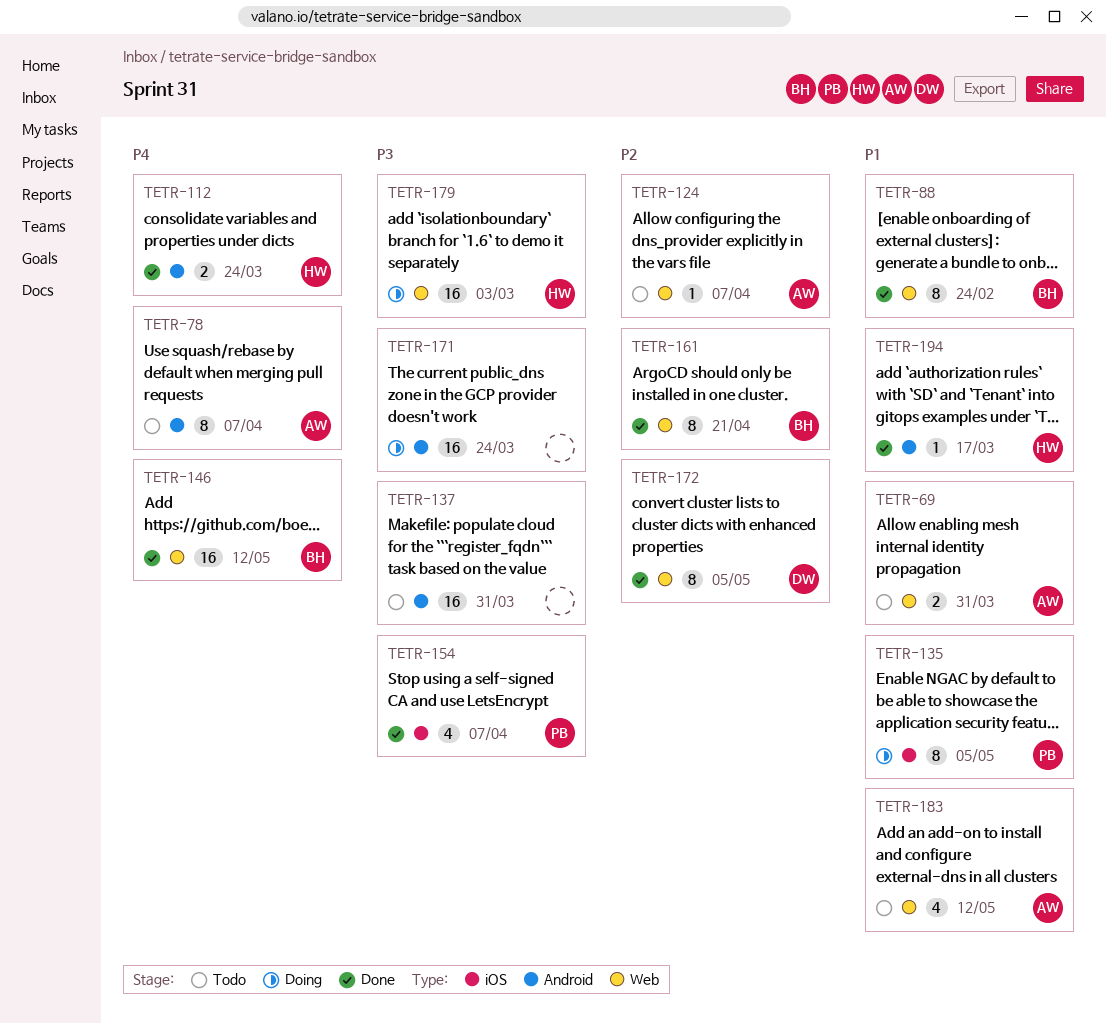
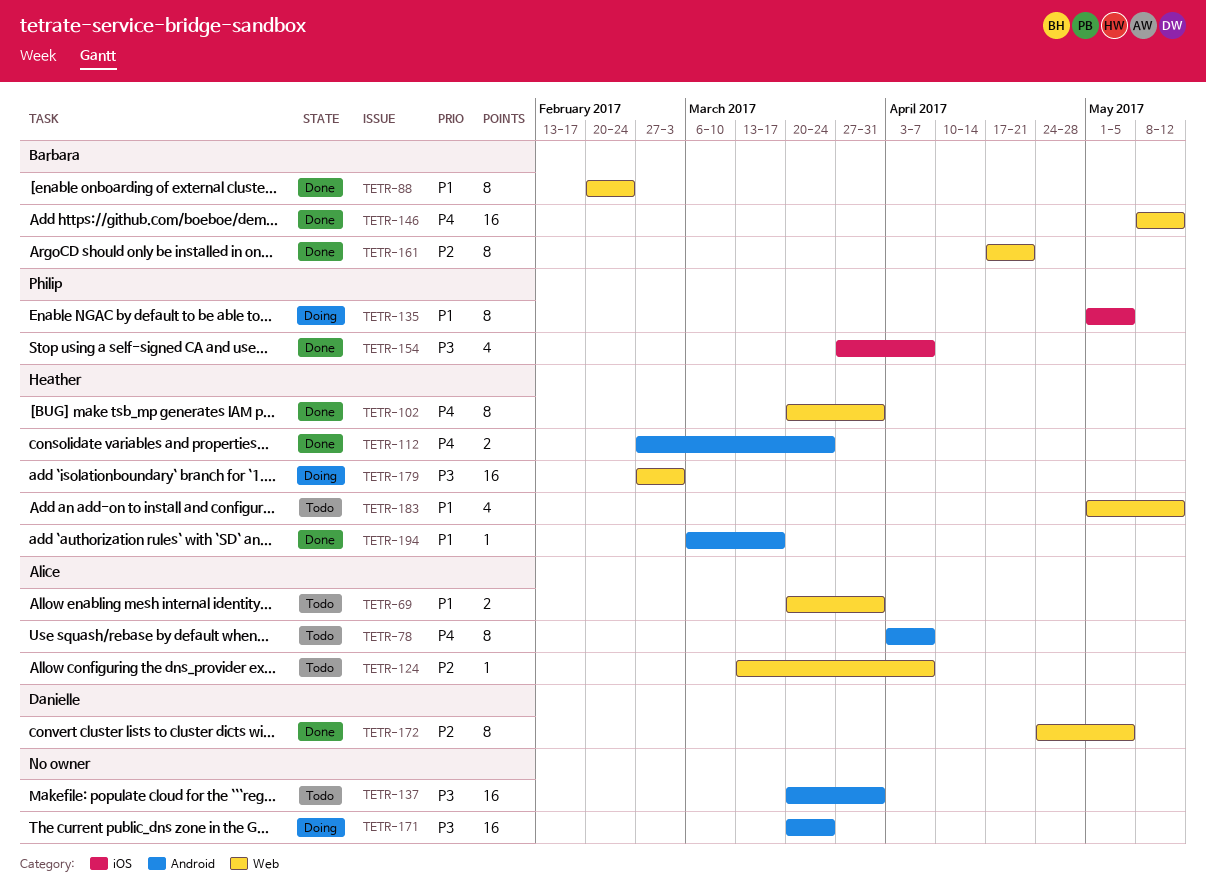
TETR-102: none -> present
TETR-183, owner: Alice -> Heather

